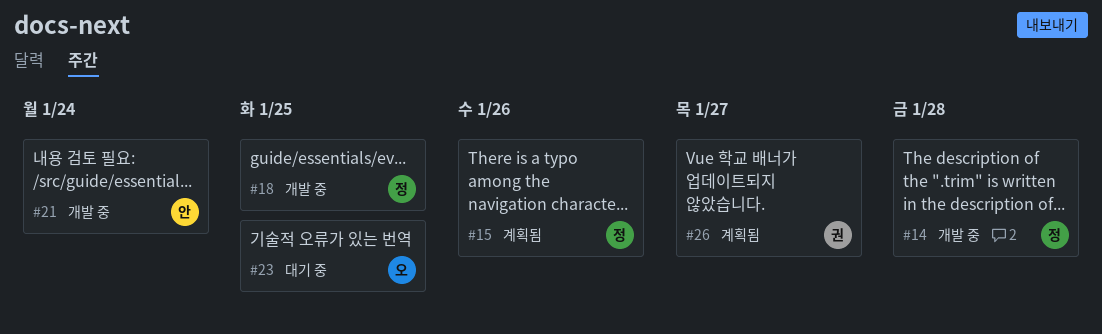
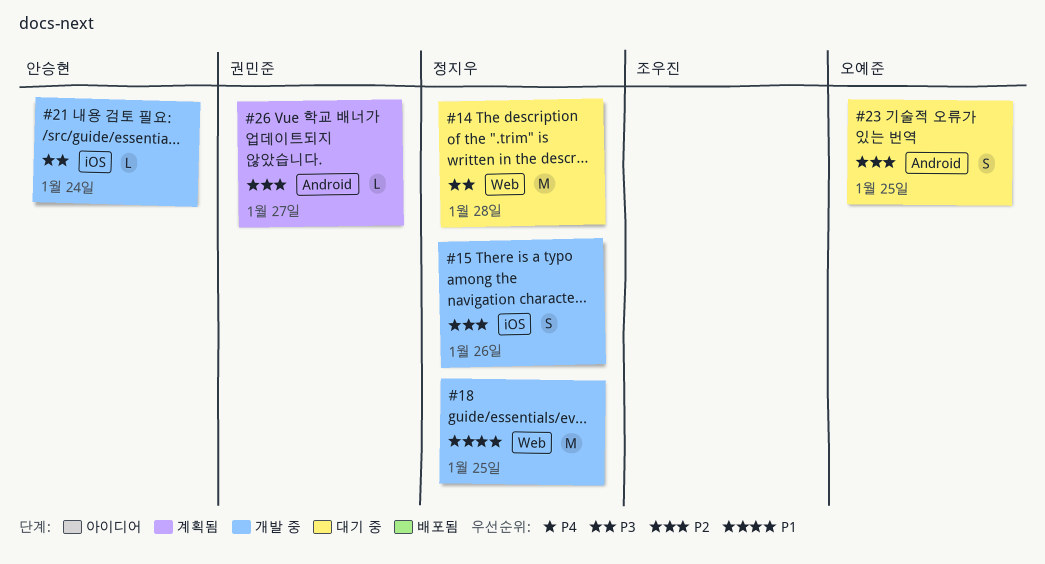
#14, status: 개발 중 -> 대기 중
#15, status: 계획됨 -> 개발 중

